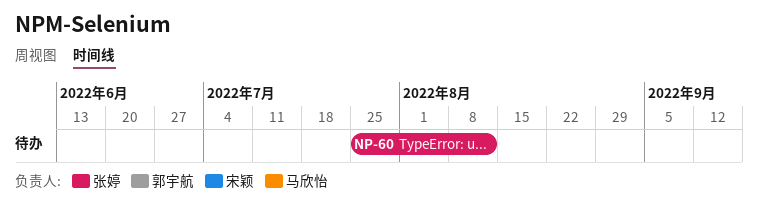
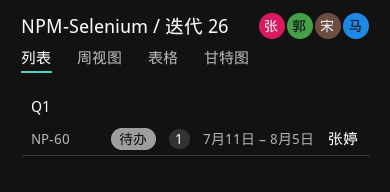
NP-60, start: Jul 25 -> Jul 11
NP-60, due: Aug 12 -> Aug 5

